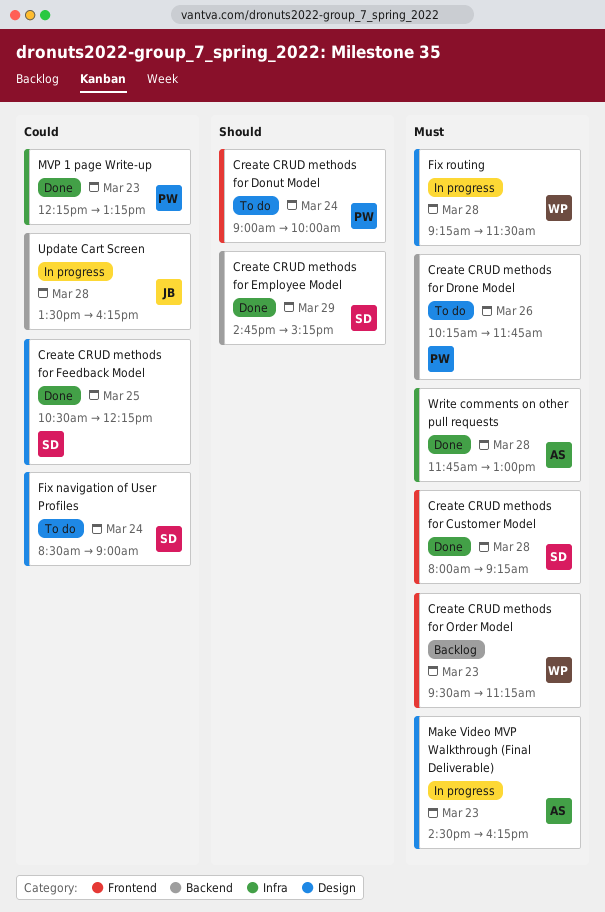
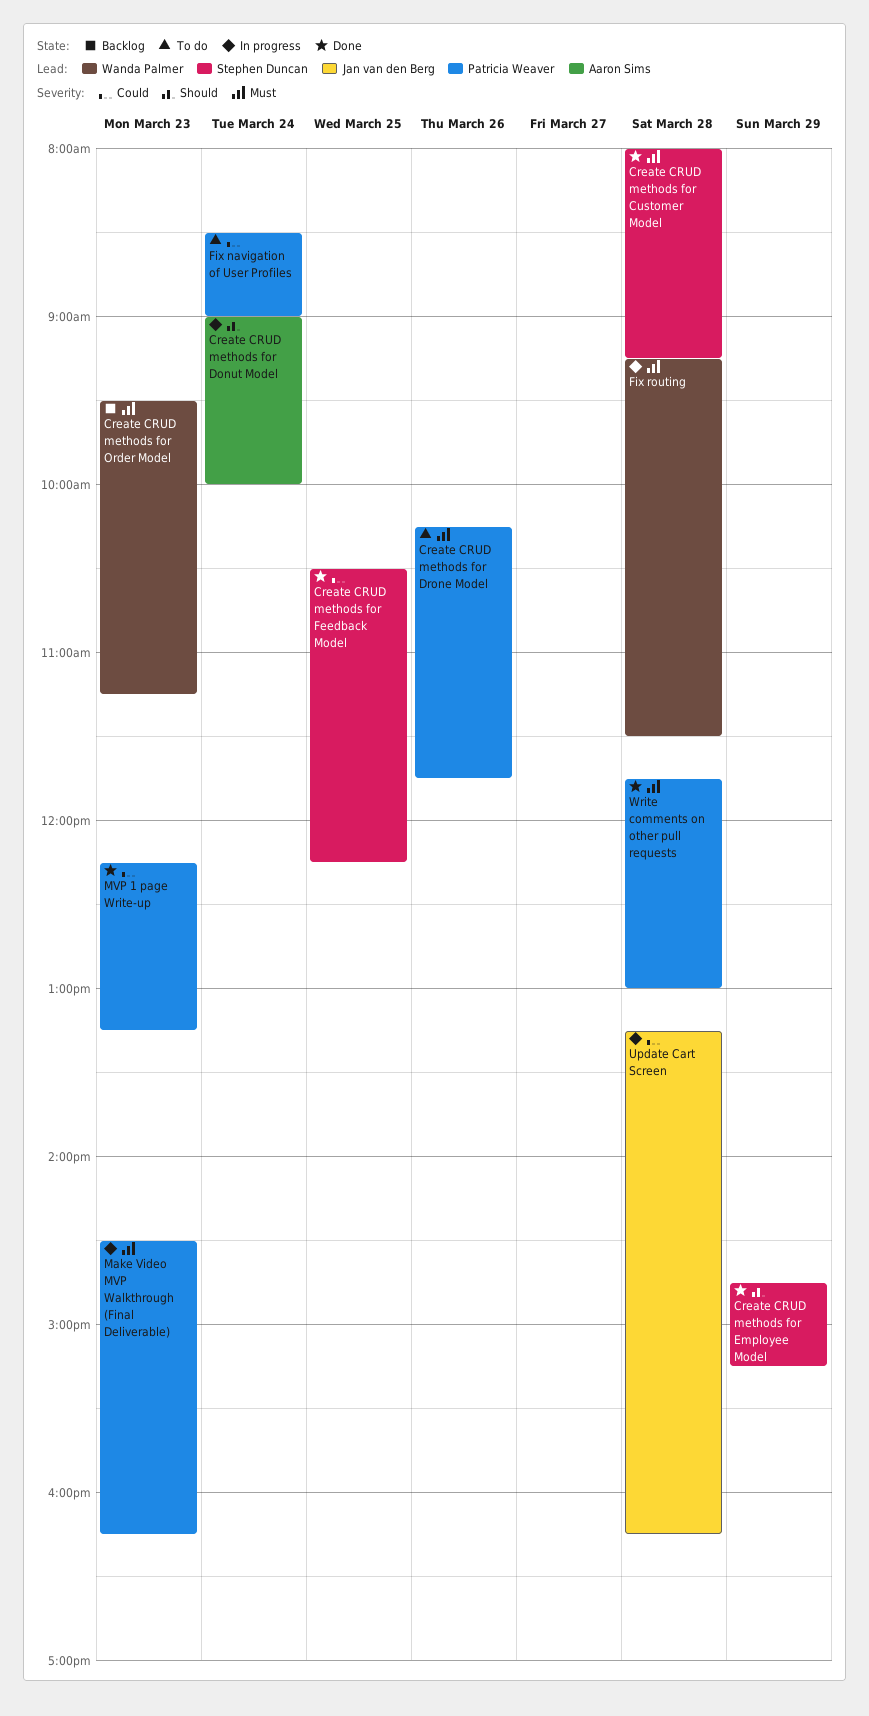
Create CRUD methods for Donut Model, status: To do -> In progress
Create CRUD methods for Donut Model, owner: Patricia Weaver -> Aaron Sims
Fix navigation of User Profiles, owner: Stephen Duncan -> Patricia Weaver
Make Video MVP Walkthrough (Final Deliverable), owner: Aaron Sims -> Patricia Weaver
Update Cart Screen, begins: 13:30 -> 13:15
Write comments on other pull requests, owner: Aaron Sims -> Patricia Weaver

